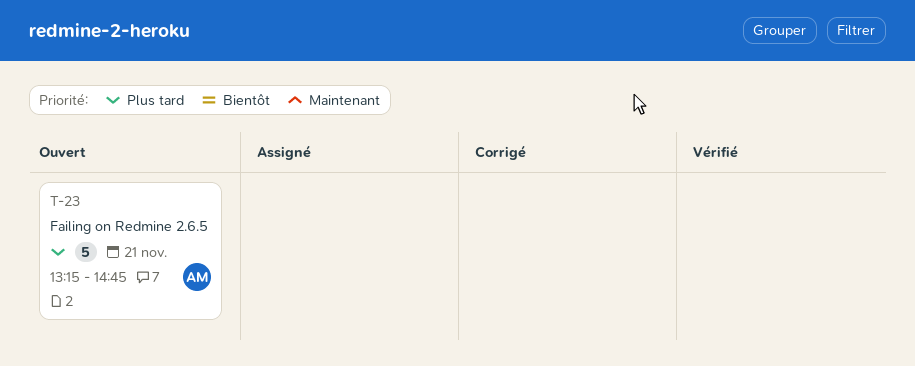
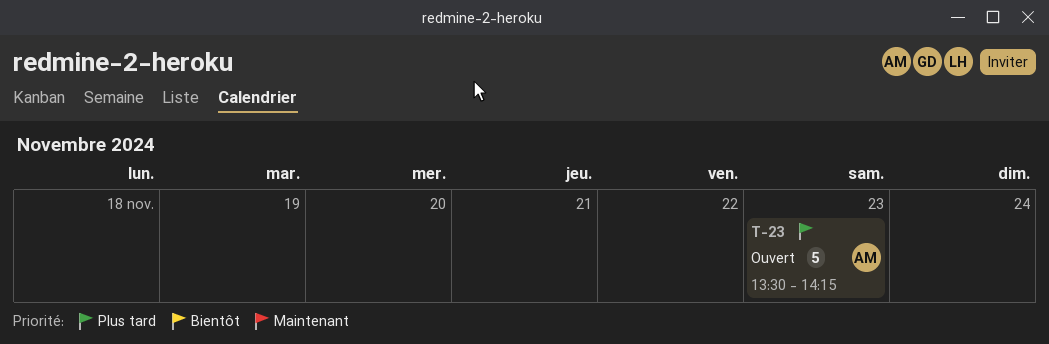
T-23, day: Nov 21 -> Nov 23
T-23, begins: 13:15 -> 13:30
T-23, ends: 14:45 -> 14:15

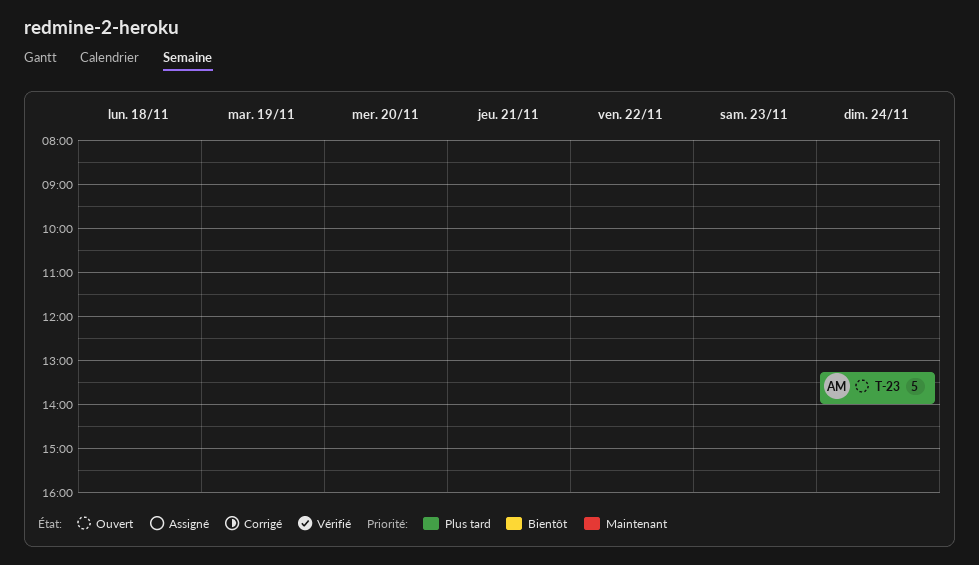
T-23, day: Nov 23 -> Nov 24
T-23, begins: 13:30 -> 13:15
T-23, ends: 14:15 -> 14:00

